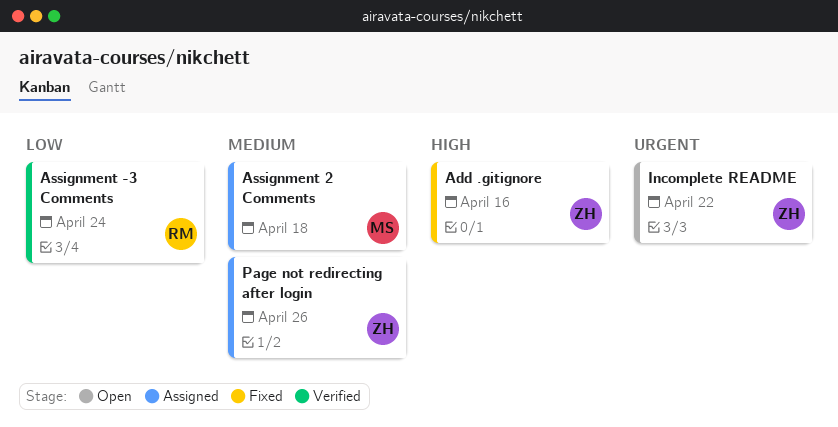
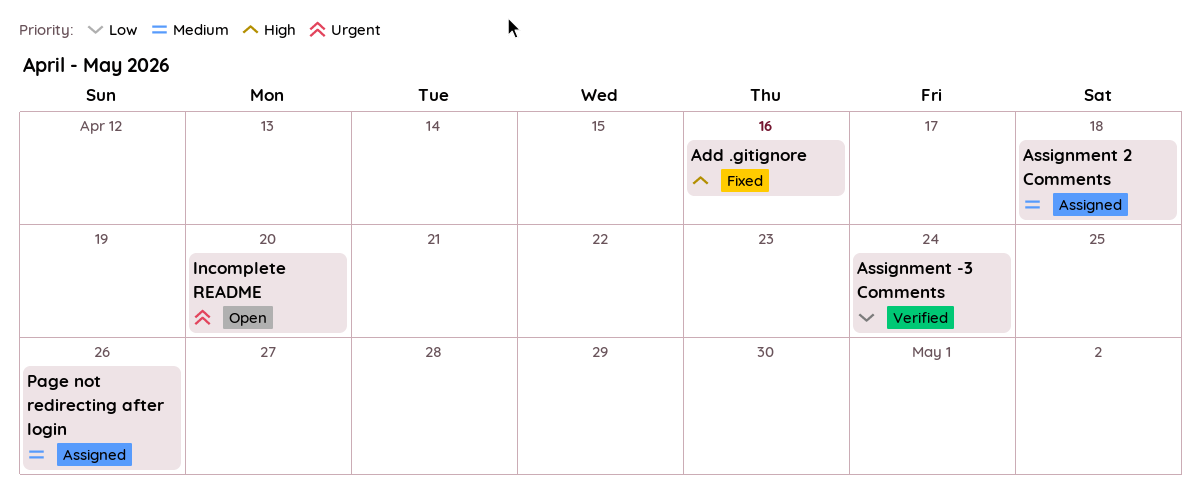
Incomplete README, due: Apr 22 -> Apr 20

